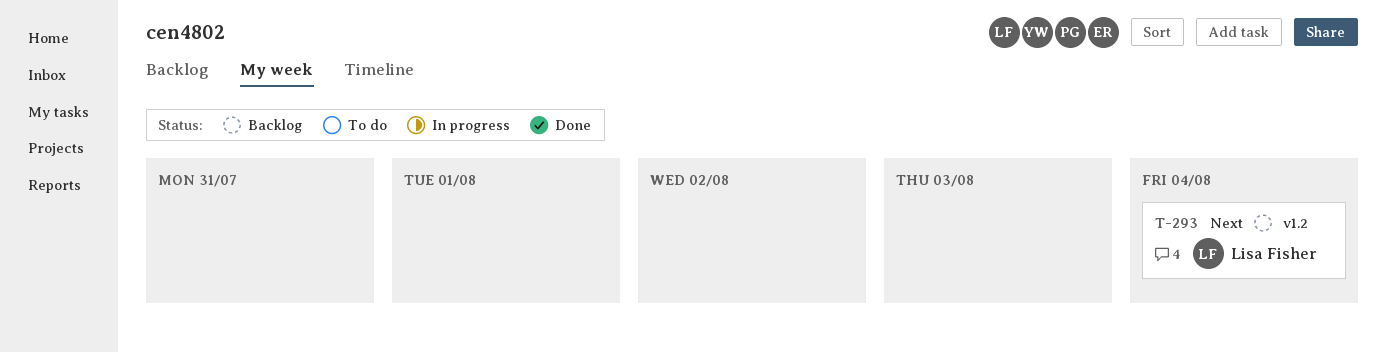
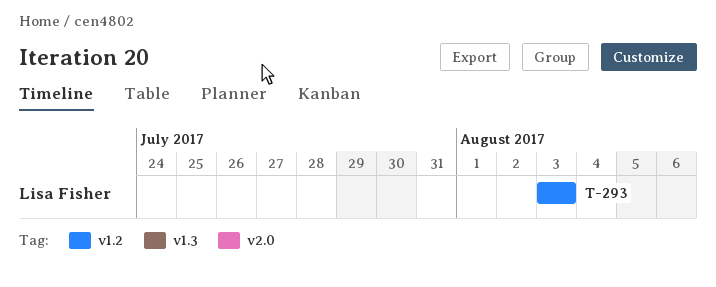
T-293, due: Aug 4 -> Aug 3

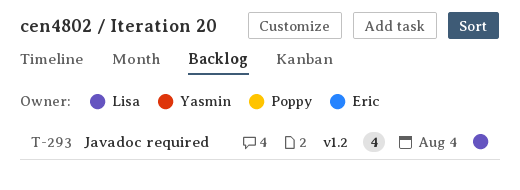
T-293, due: Aug 3 -> Aug 4

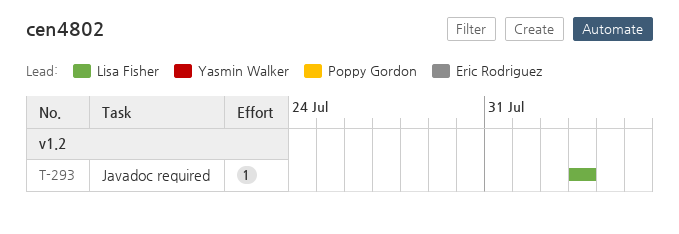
T-293, estimate: 4 -> 1
T-293, due: Aug 4 -> Aug 3

